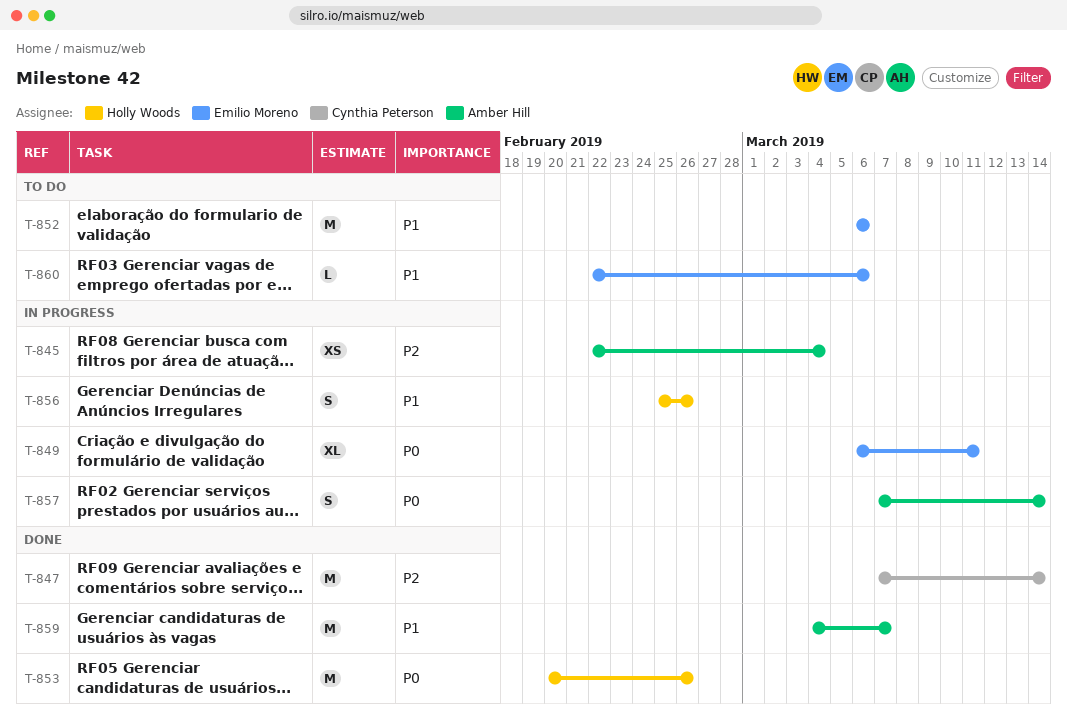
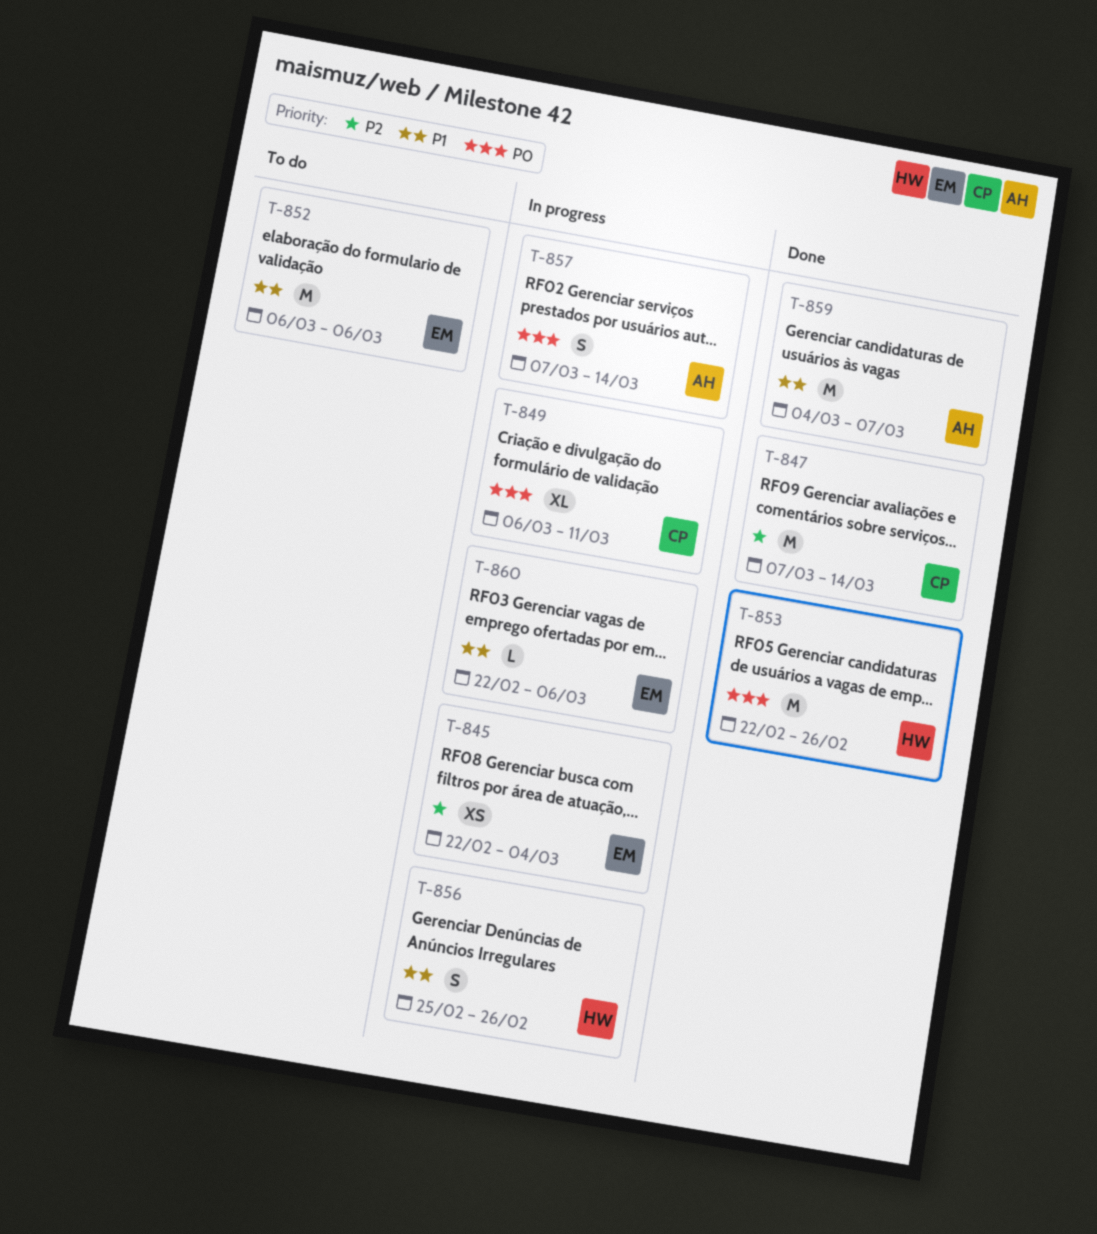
T-845, owner: Amber Hill -> Emilio Moreno
T-849, owner: Emilio Moreno -> Cynthia Peterson
T-853, start: Feb 20 -> Feb 22
T-860, status: To do -> In progress

